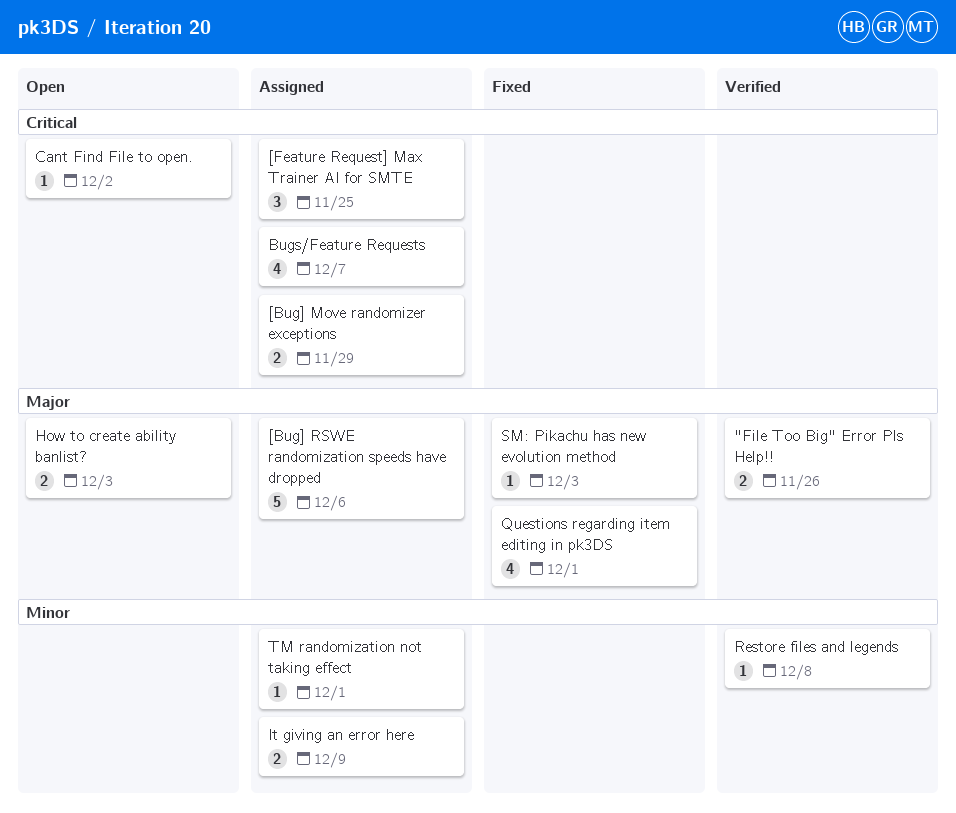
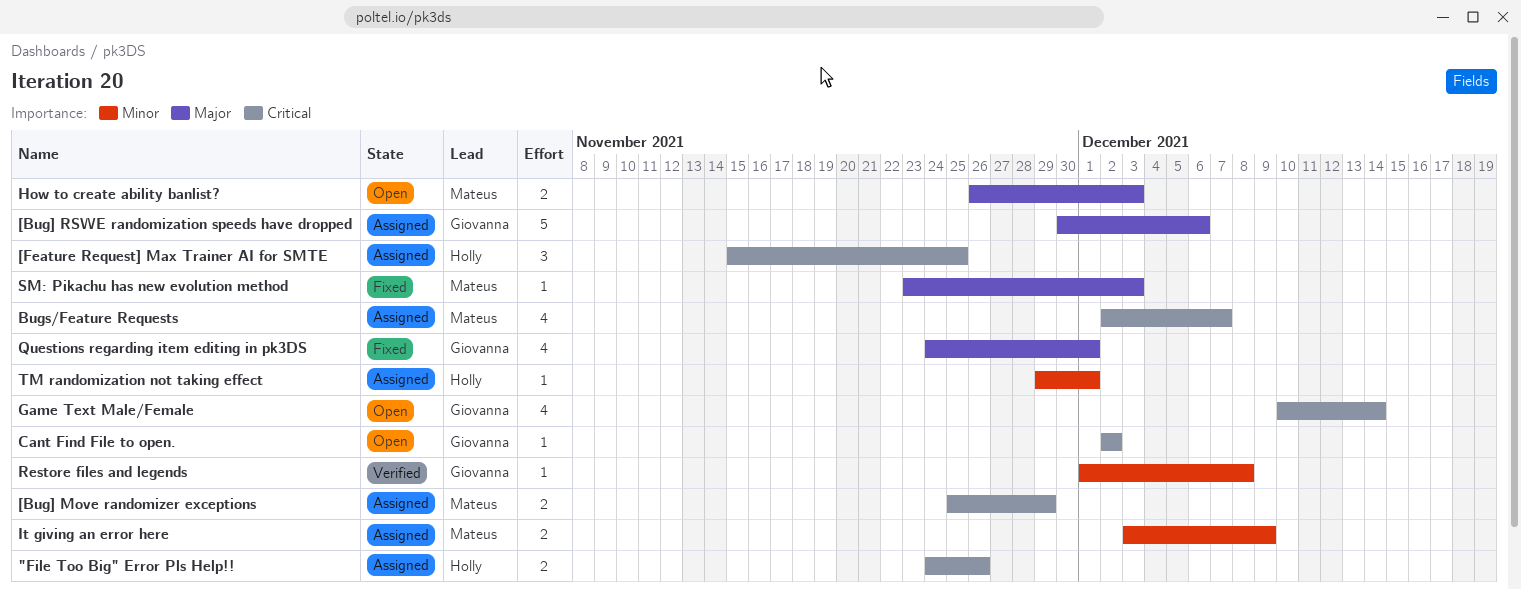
"File Too Big" Error Pls Help!!, status: Verified -> Assigned
"File Too Big" Error Pls Help!!, priority: Major -> Critical
Game Text Male/Female: none -> present

